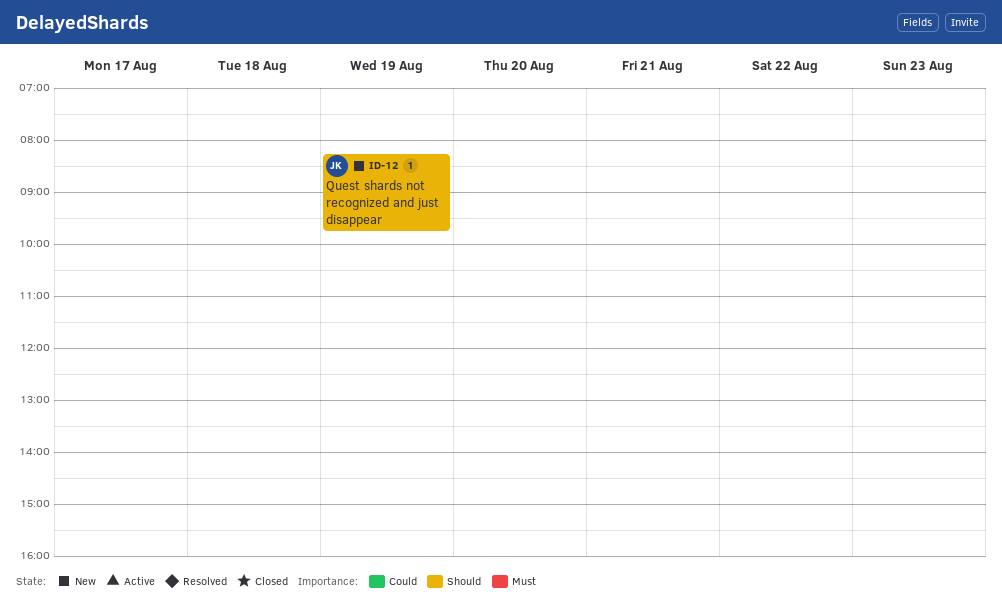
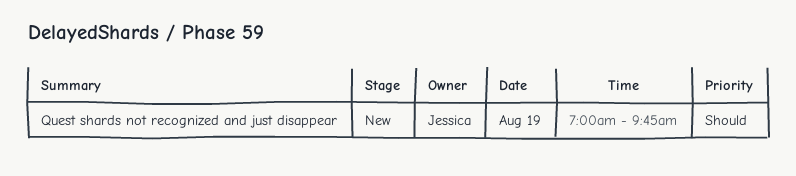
Quest shards not recognized and just disappear, begins: 08:15 -> 07:00

